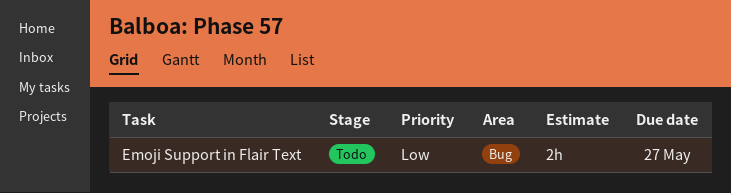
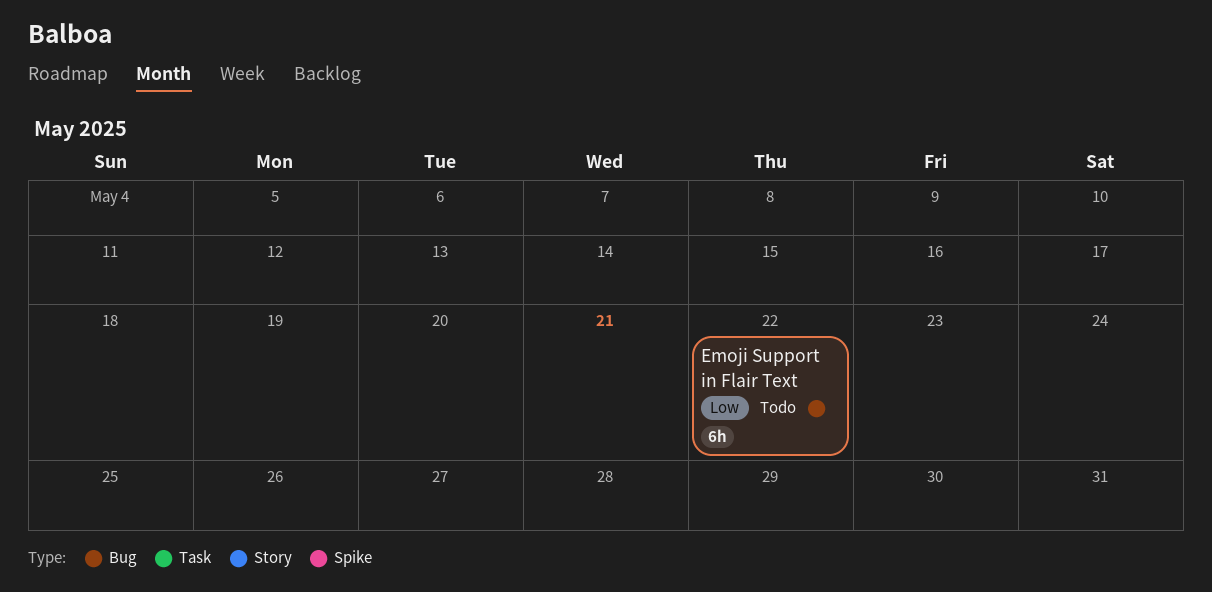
Emoji Support in Flair Text, estimate: 2h -> 6h
Emoji Support in Flair Text, due: May 27 -> May 22

